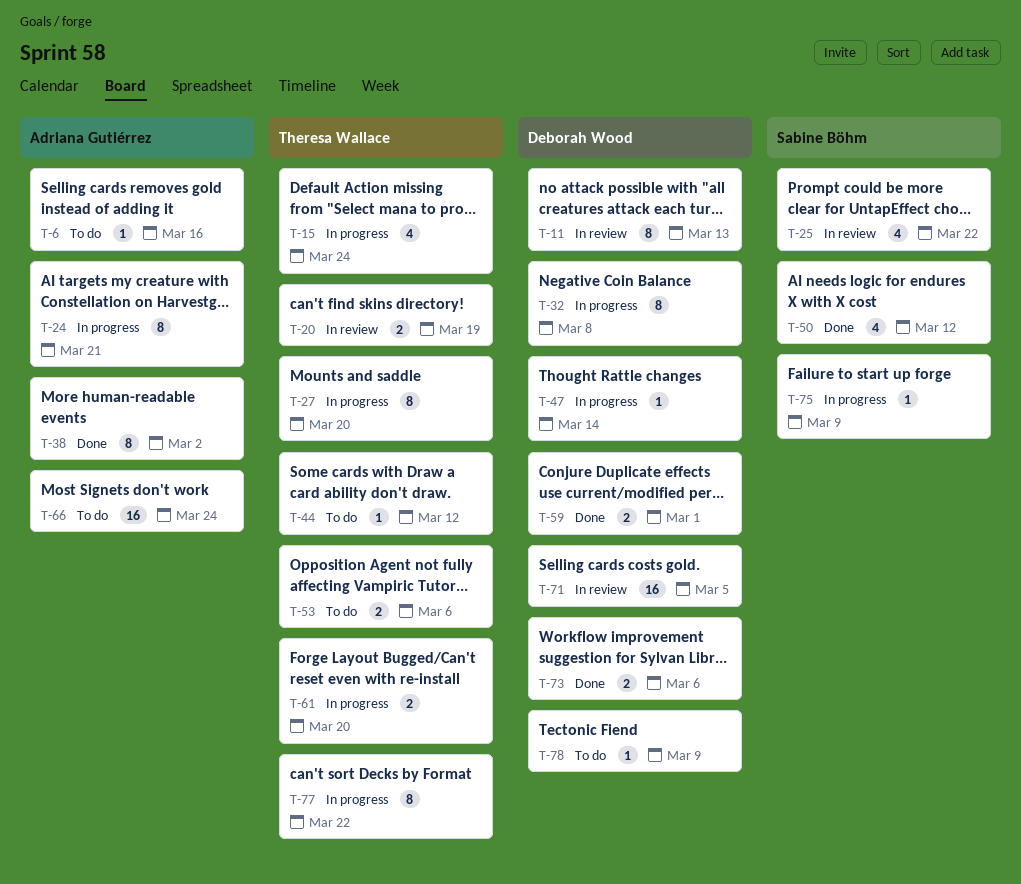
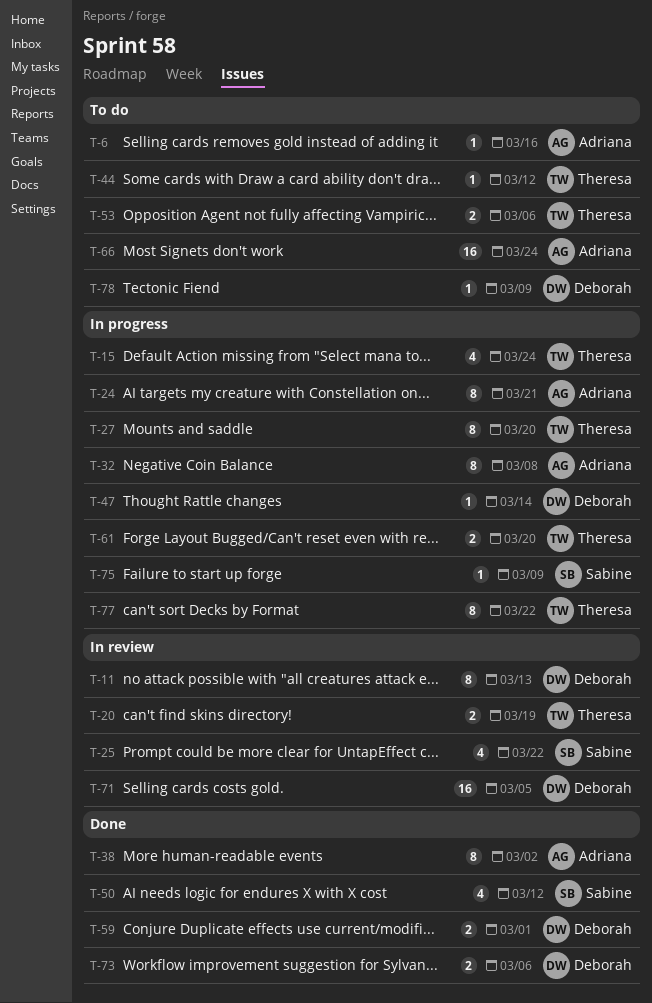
T-32, owner: Deborah Wood -> Adriana Gutiérrez

